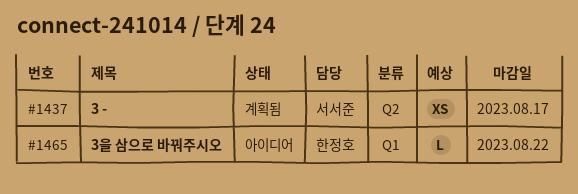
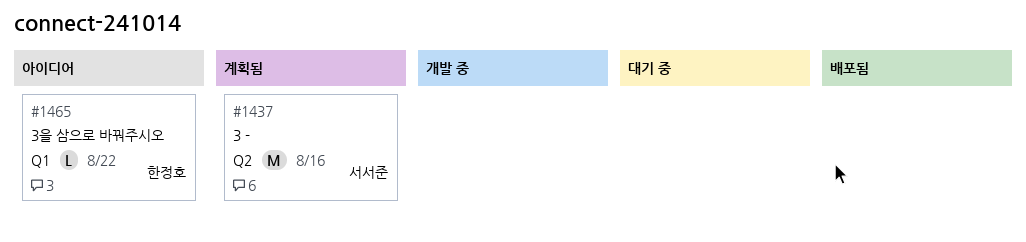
#1437, estimate: XS -> M
#1437, due: Aug 17 -> Aug 16

